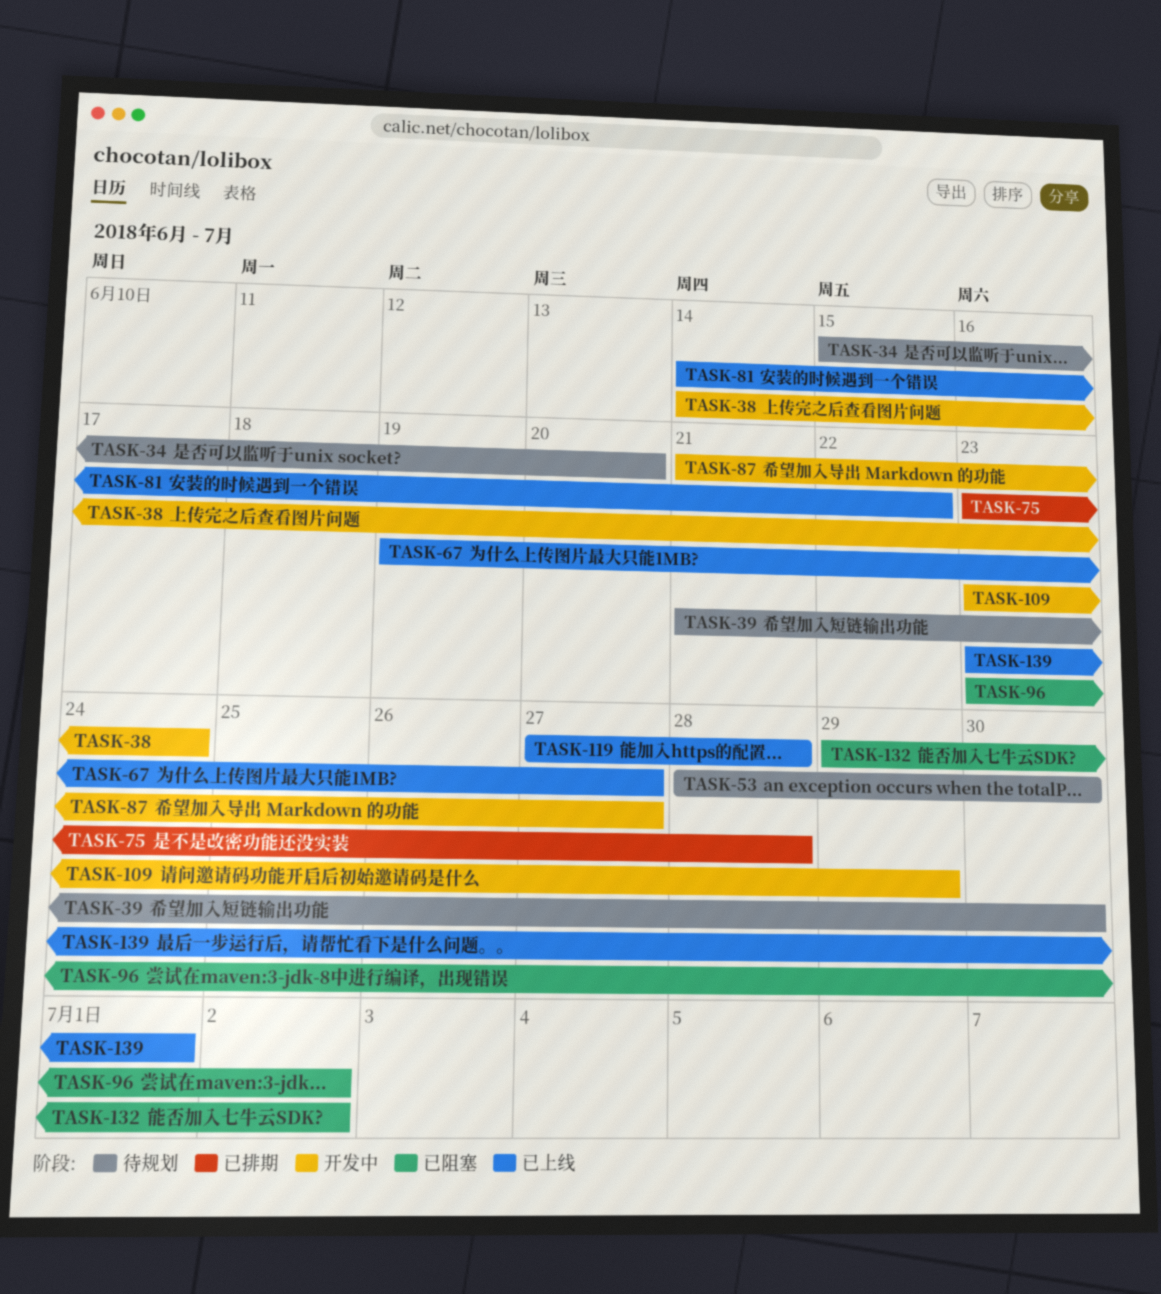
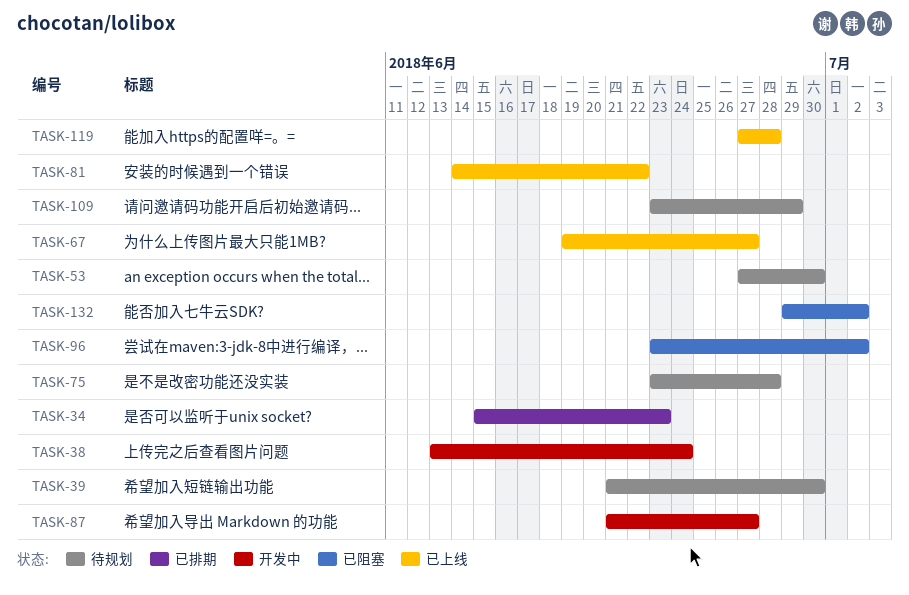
TASK-34, status: 待规划 -> 已排期
TASK-34, due: Jun 20 -> Jun 23
TASK-38, start: Jun 14 -> Jun 13
TASK-53, start: Jun 28 -> Jun 27
TASK-75, status: 已排期 -> 待规划
TASK-109, status: 开发中 -> 待规划
TASK-139: present -> none

